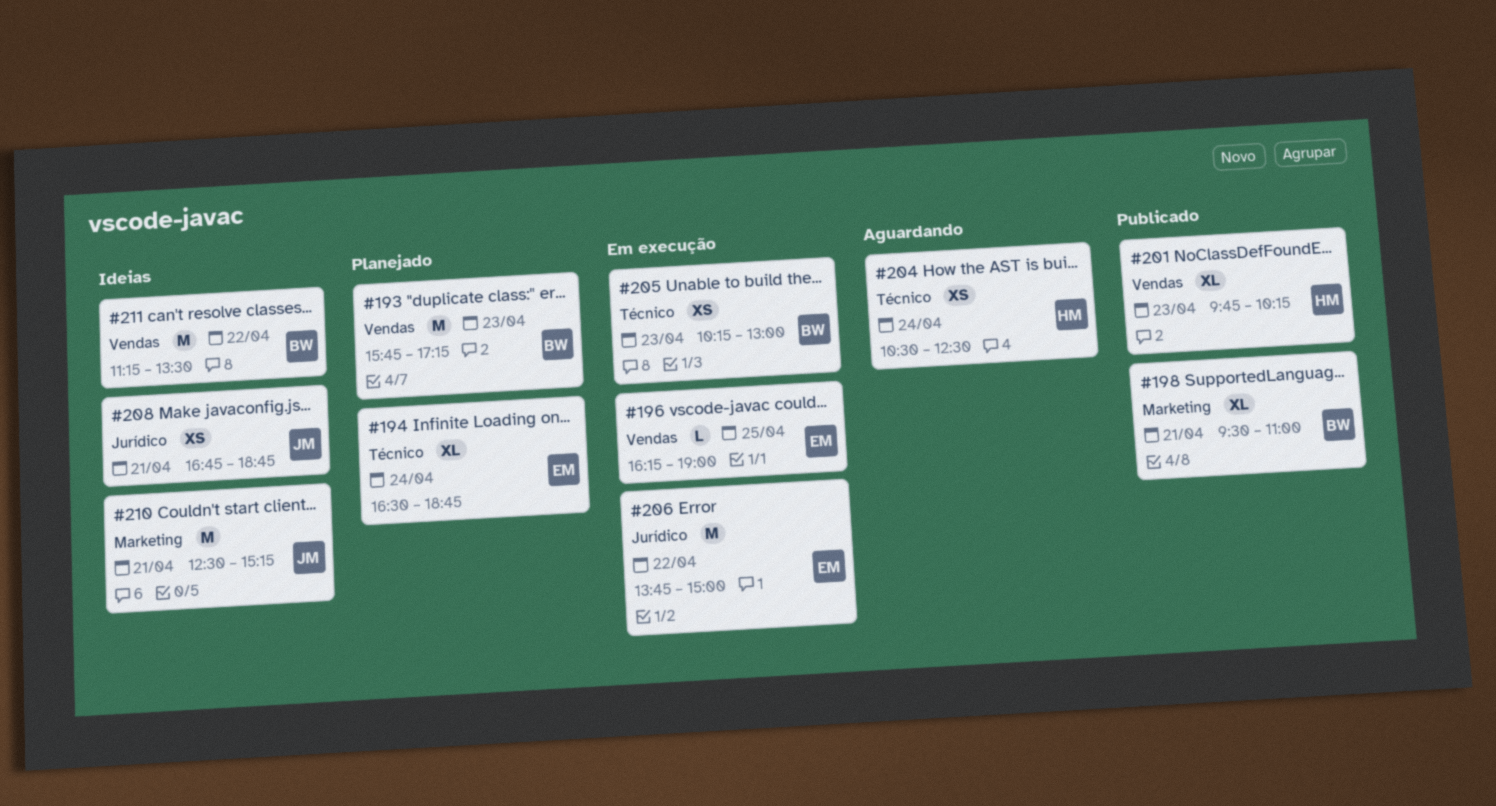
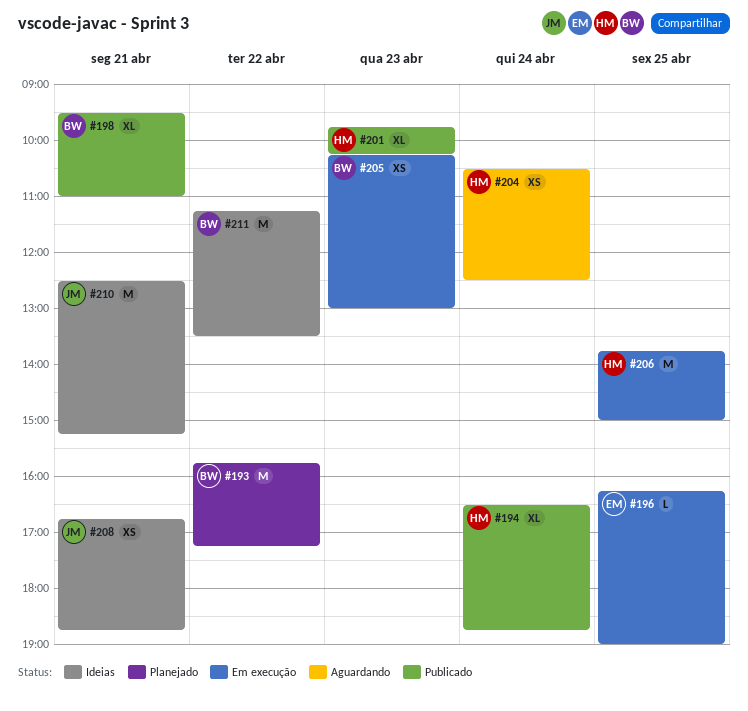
#193, day: Apr 23 -> Apr 22
#194, status: Planejado -> Publicado
#194, owner: EM -> HM
#206, owner: EM -> HM
#206, day: Apr 22 -> Apr 25

